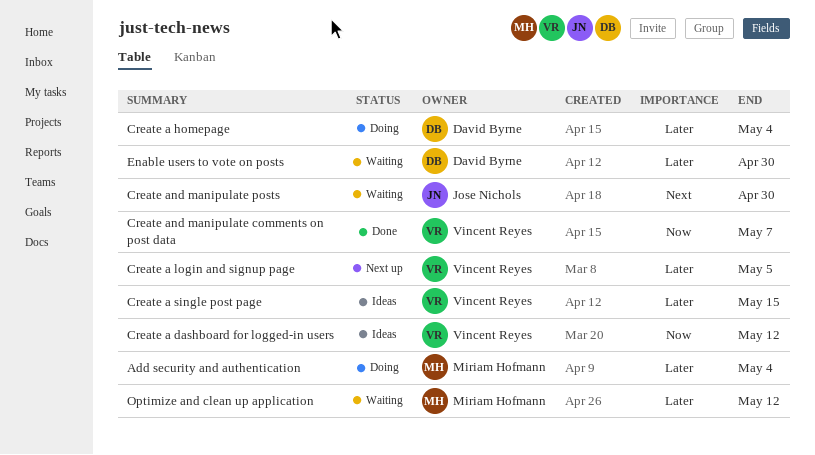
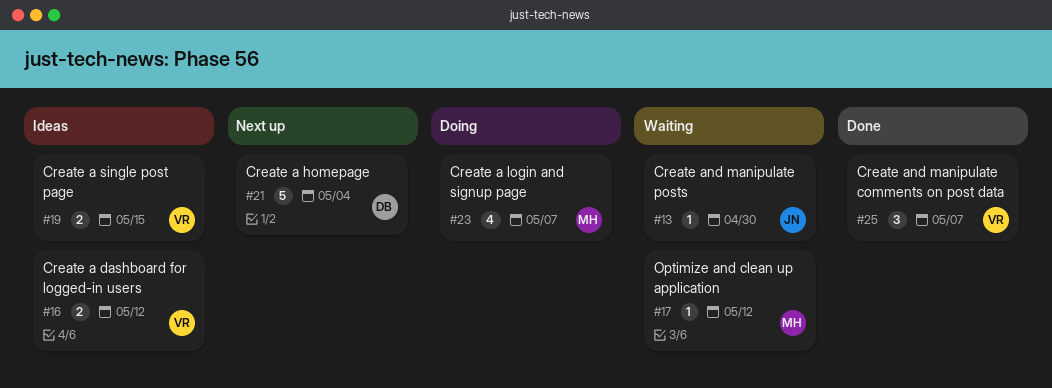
Add security and authentication: present -> none
Create a homepage, status: Doing -> Next up
Create a login and signup page, status: Next up -> Doing
Create a login and signup page, owner: Vincent Reyes -> Miriam Hofmann
Create a login and signup page, due: May 5 -> May 7
Enable users to vote on posts: present -> none

